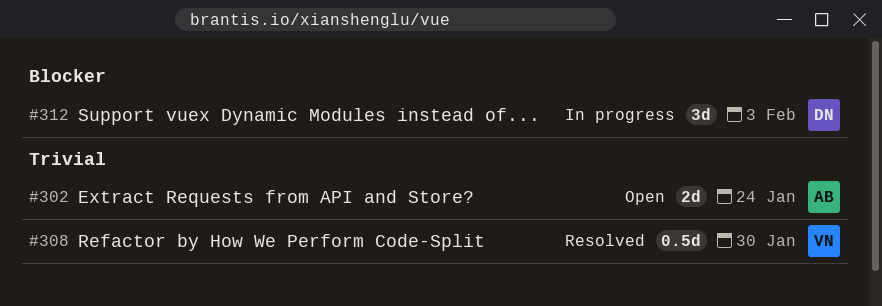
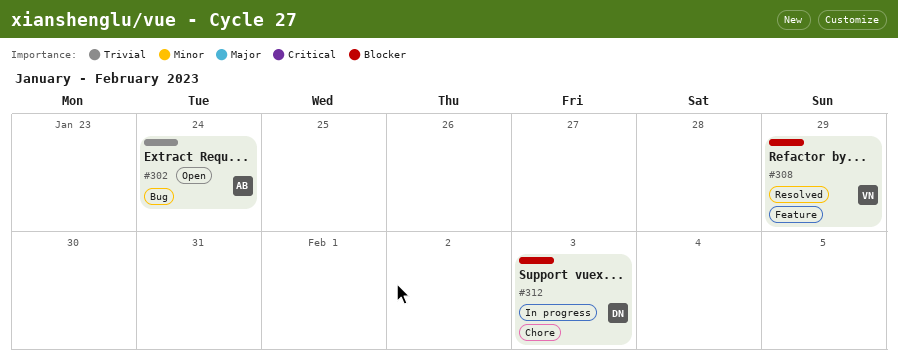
#308, priority: Trivial -> Blocker
#308, due: Jan 30 -> Jan 29

